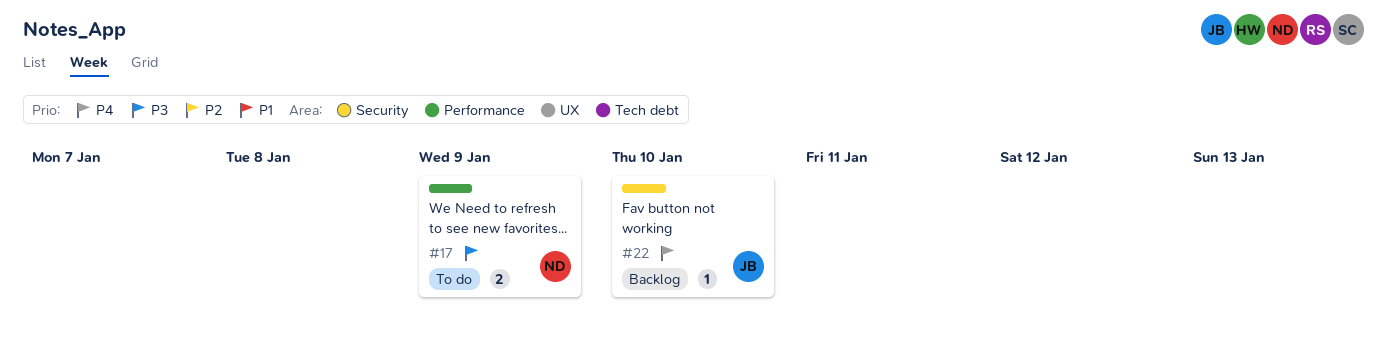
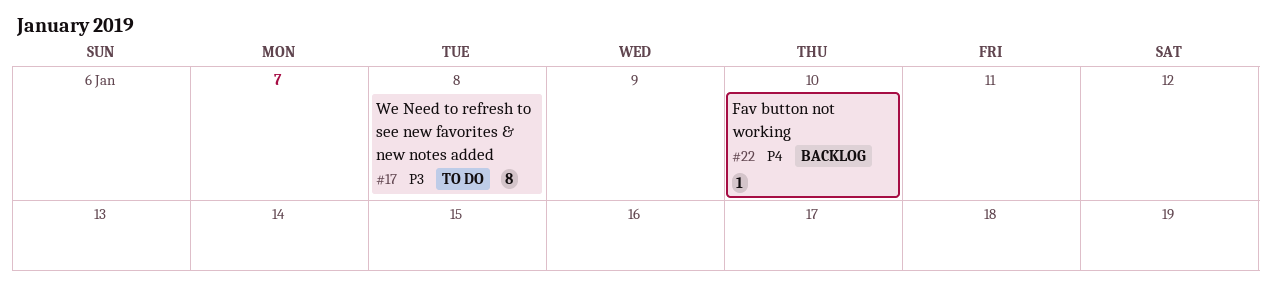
#17, estimate: 2 -> 8
#17, due: Jan 9 -> Jan 8

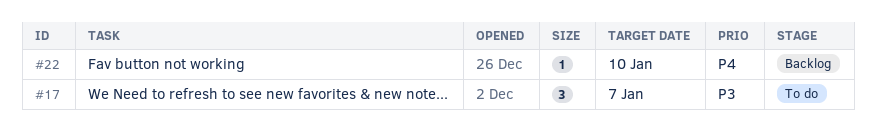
#17, estimate: 8 -> 3
#17, due: Jan 8 -> Jan 7

